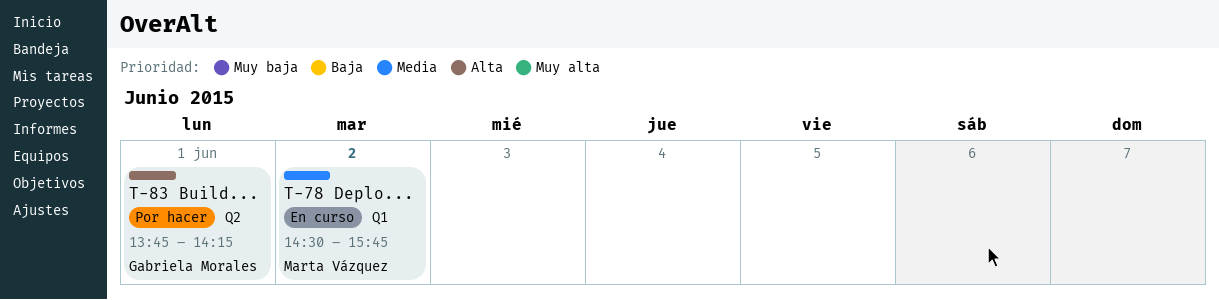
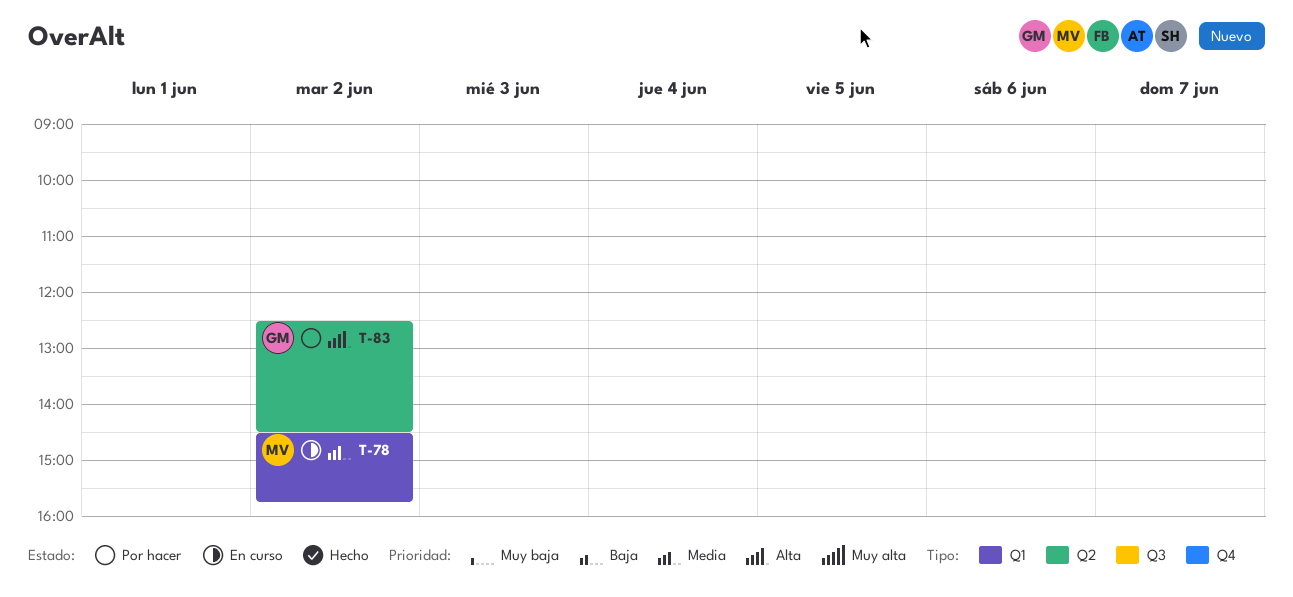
T-83, day: Jun 1 -> Jun 2
T-83, begins: 13:45 -> 12:30
T-83, ends: 14:15 -> 14:30

